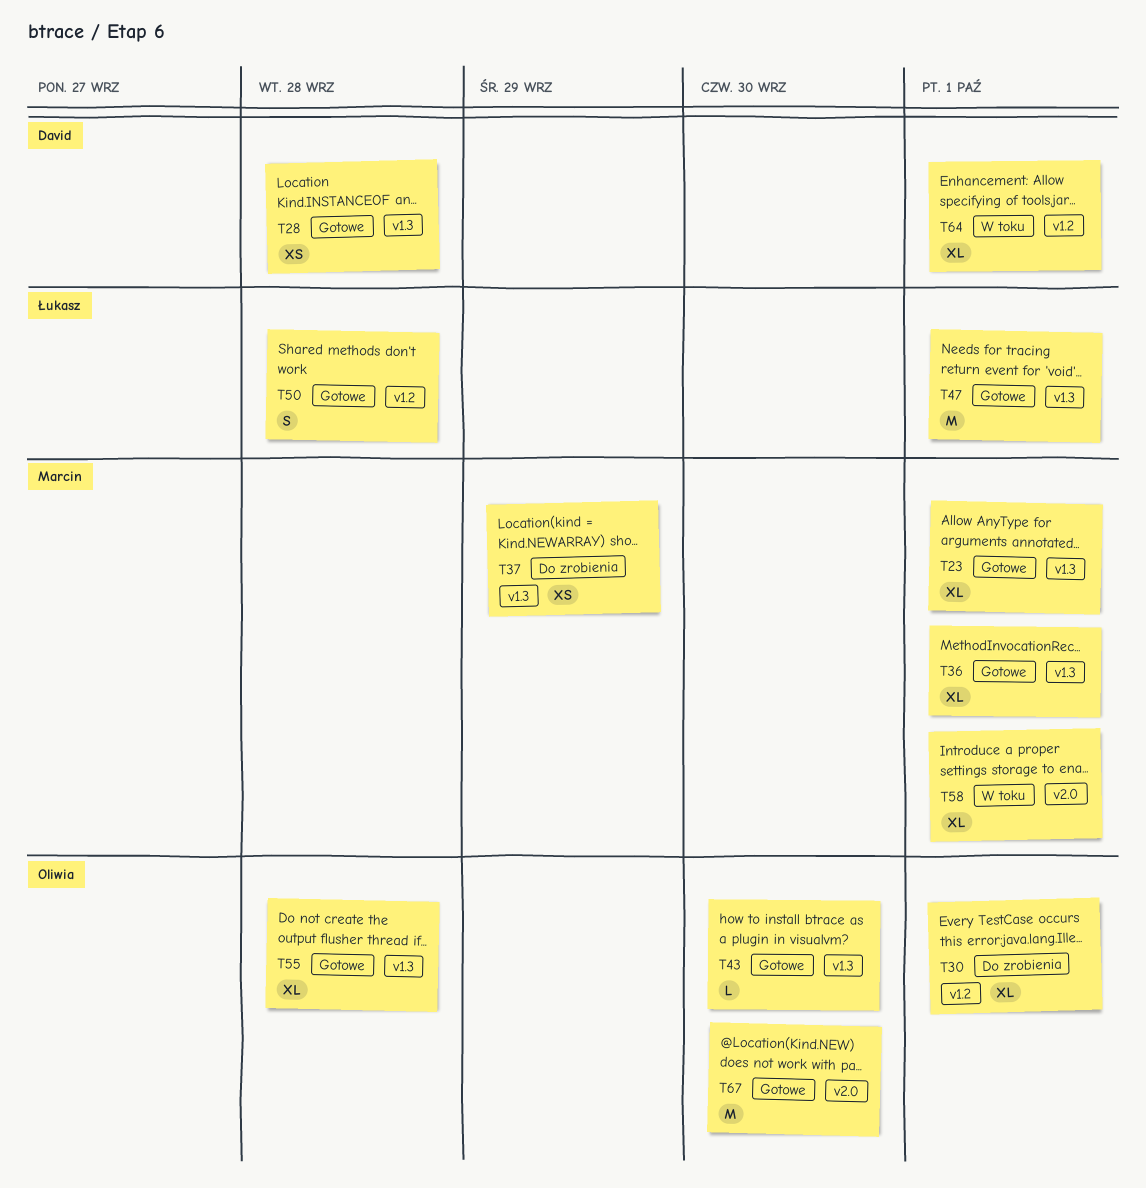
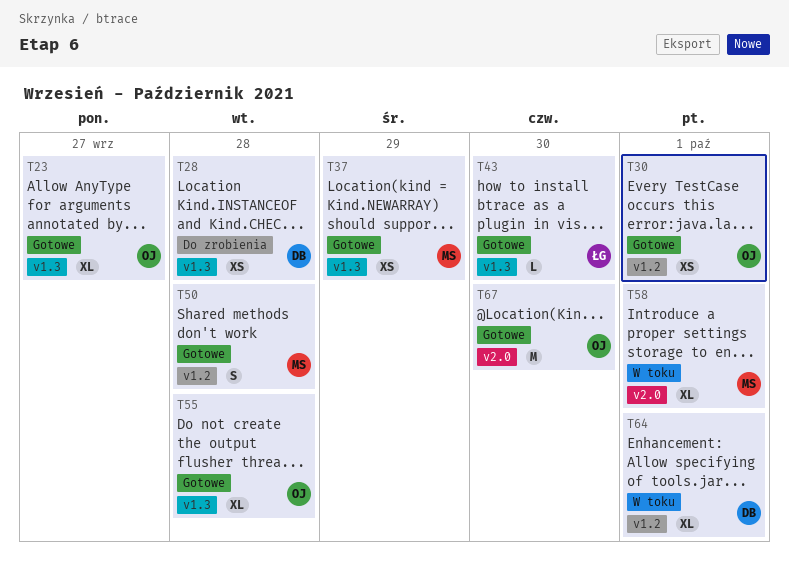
T23, owner: Marcin -> Oliwia
T23, due: Oct 1 -> Sep 27
T28, status: Gotowe -> Do zrobienia
T30, status: Do zrobienia -> Gotowe
T30, estimate: XL -> XS
T36: present -> none
T37, status: Do zrobienia -> Gotowe
T43, owner: Oliwia -> Łukasz
T47: present -> none
T50, owner: Łukasz -> Marcin

